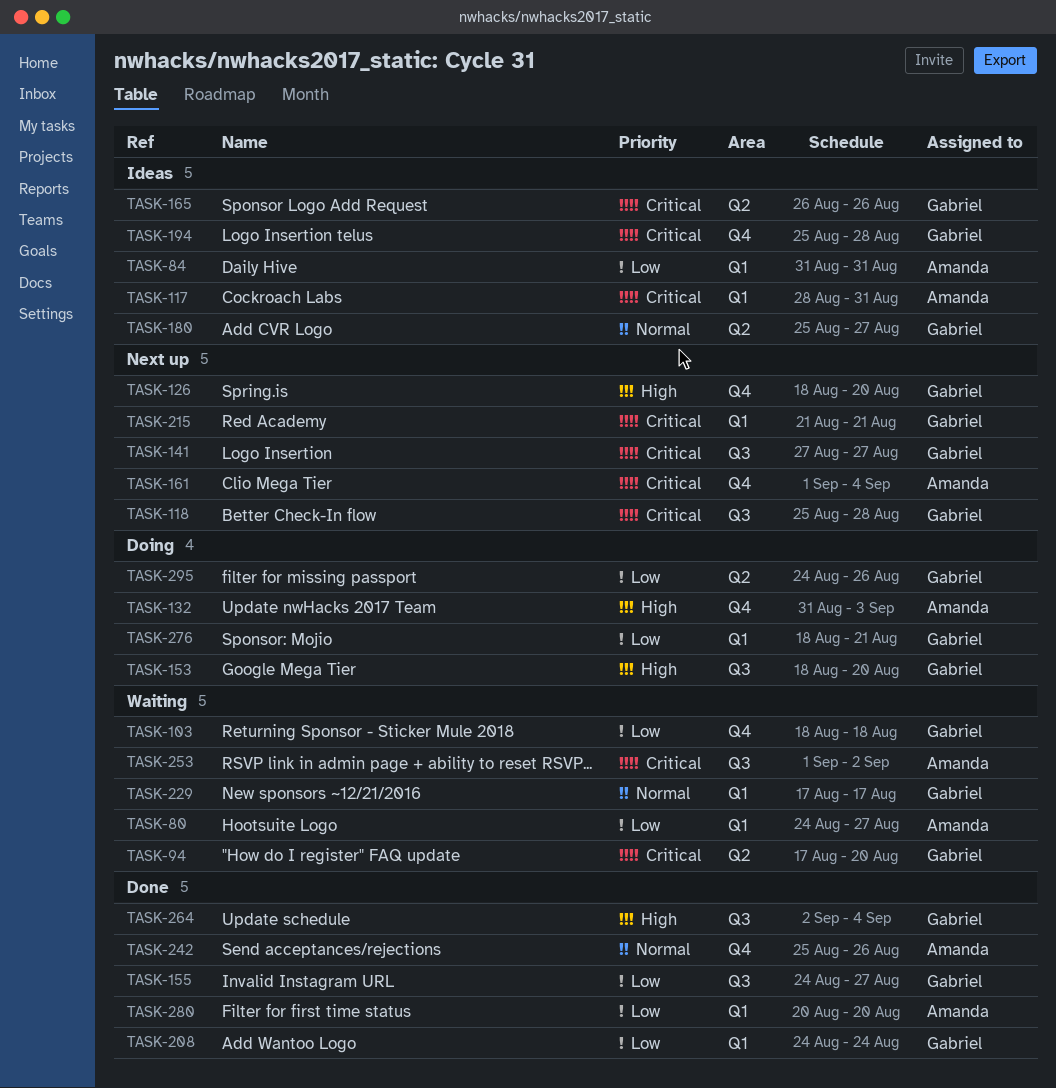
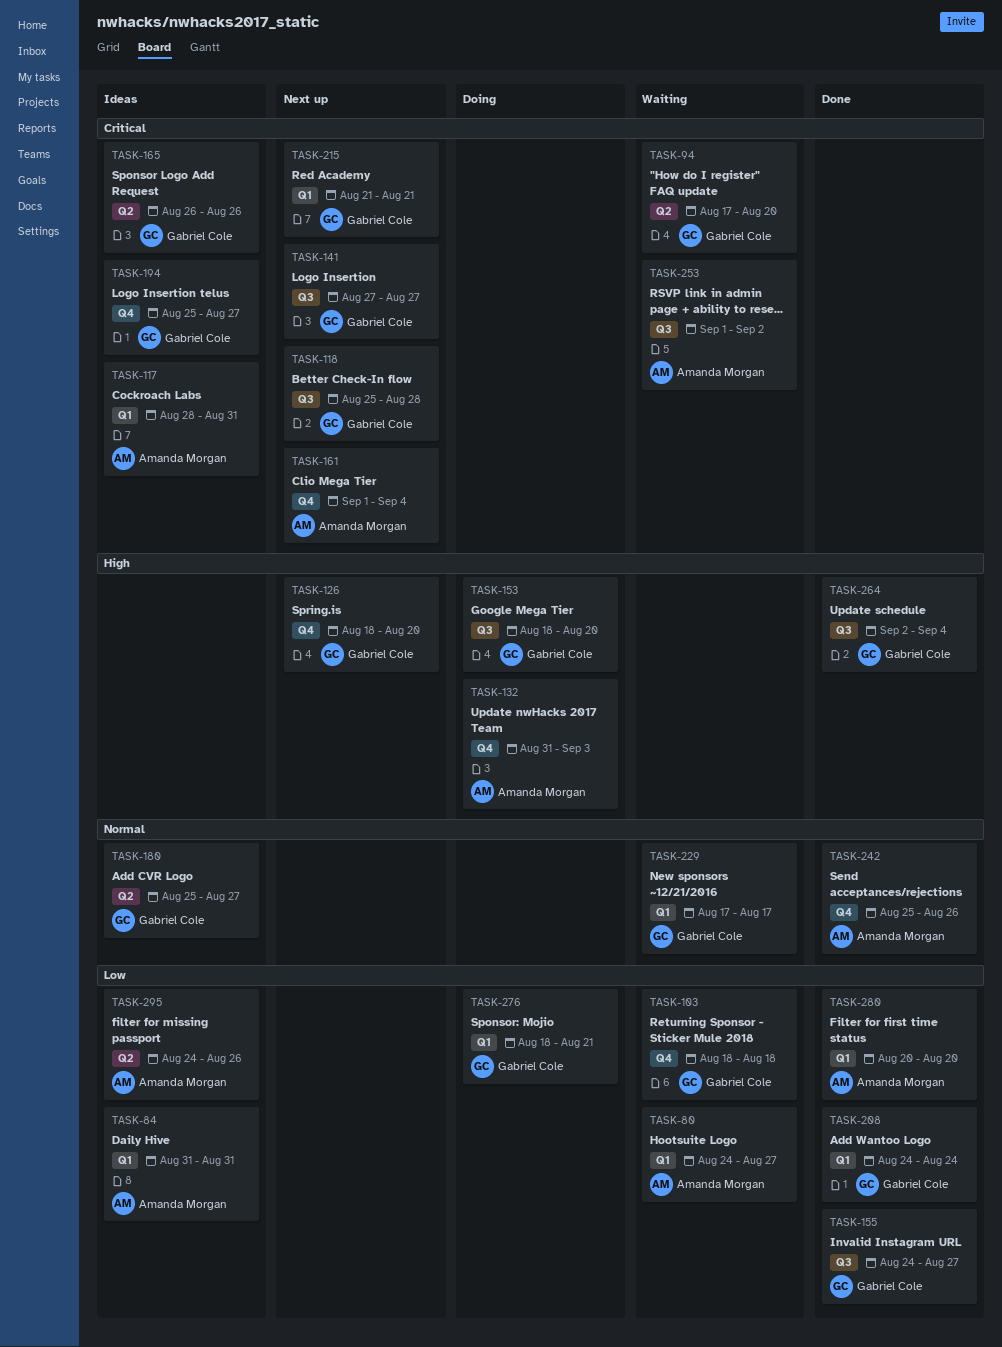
TASK-194, due: Aug 28 -> Aug 27
TASK-295, status: Doing -> Ideas
TASK-295, owner: Gabriel Cole -> Amanda Morgan

